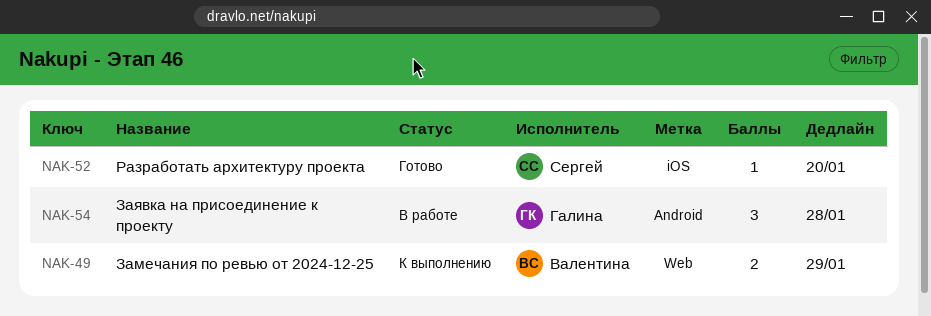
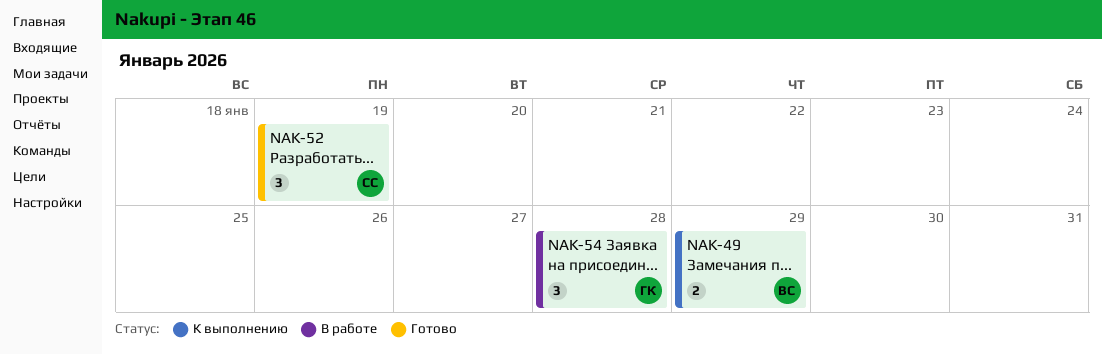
NAK-52, estimate: 1 -> 3
NAK-52, due: Jan 20 -> Jan 19

